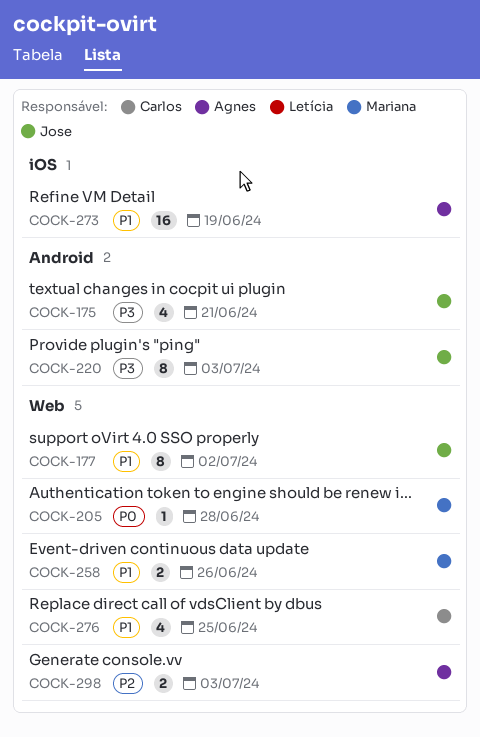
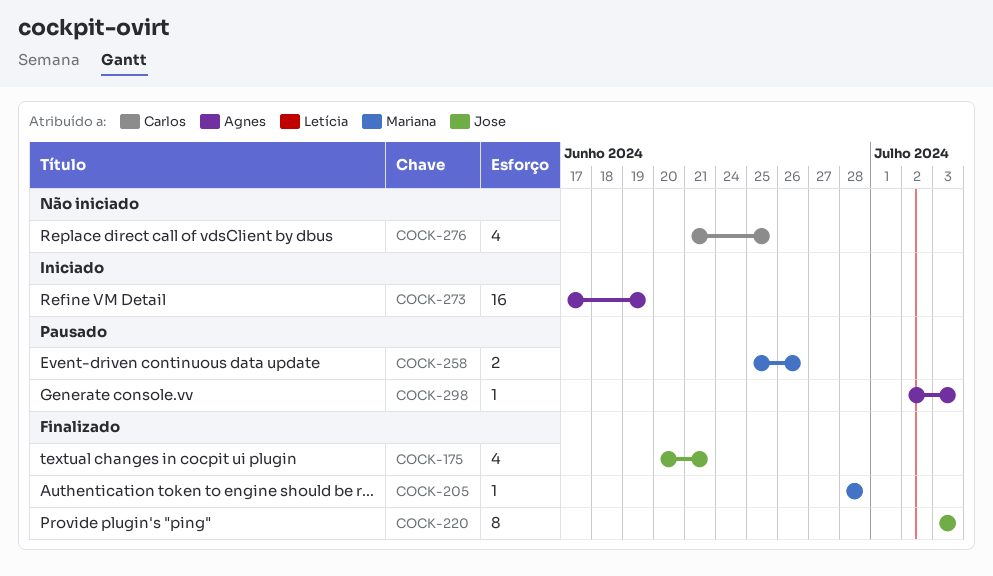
COCK-177: present -> none
COCK-298, estimate: 2 -> 1

